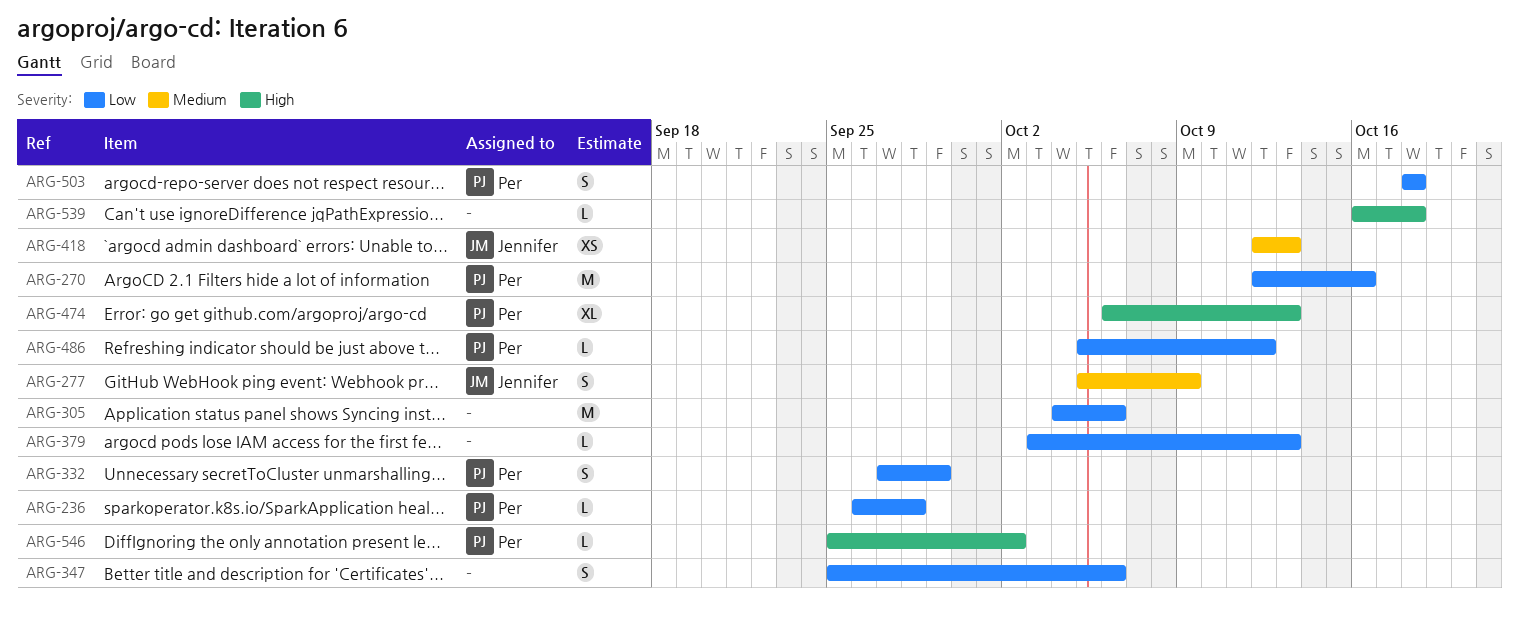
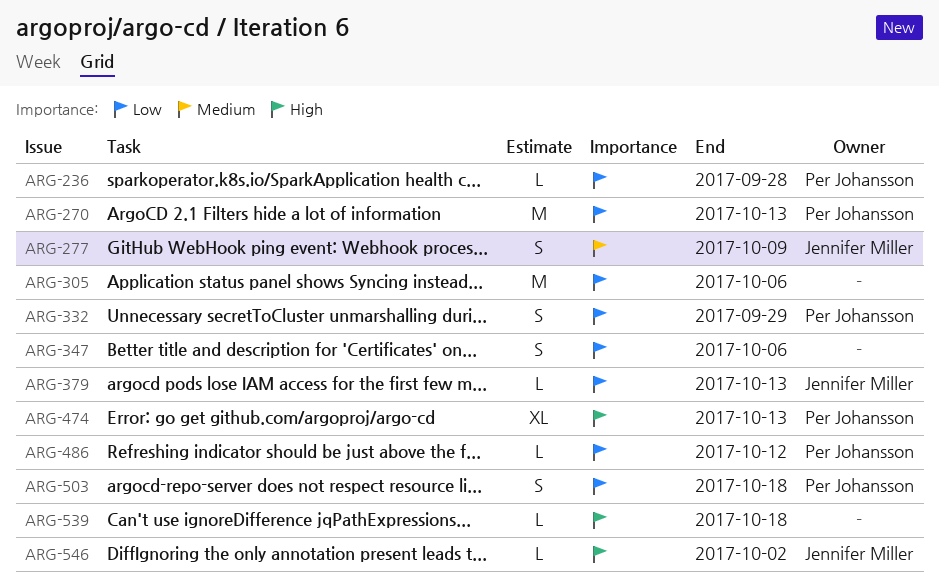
ARG-270, due: Oct 16 -> Oct 13
ARG-379, owner: none -> Jennifer Miller
ARG-418: present -> none
ARG-546, owner: Per Johansson -> Jennifer Miller

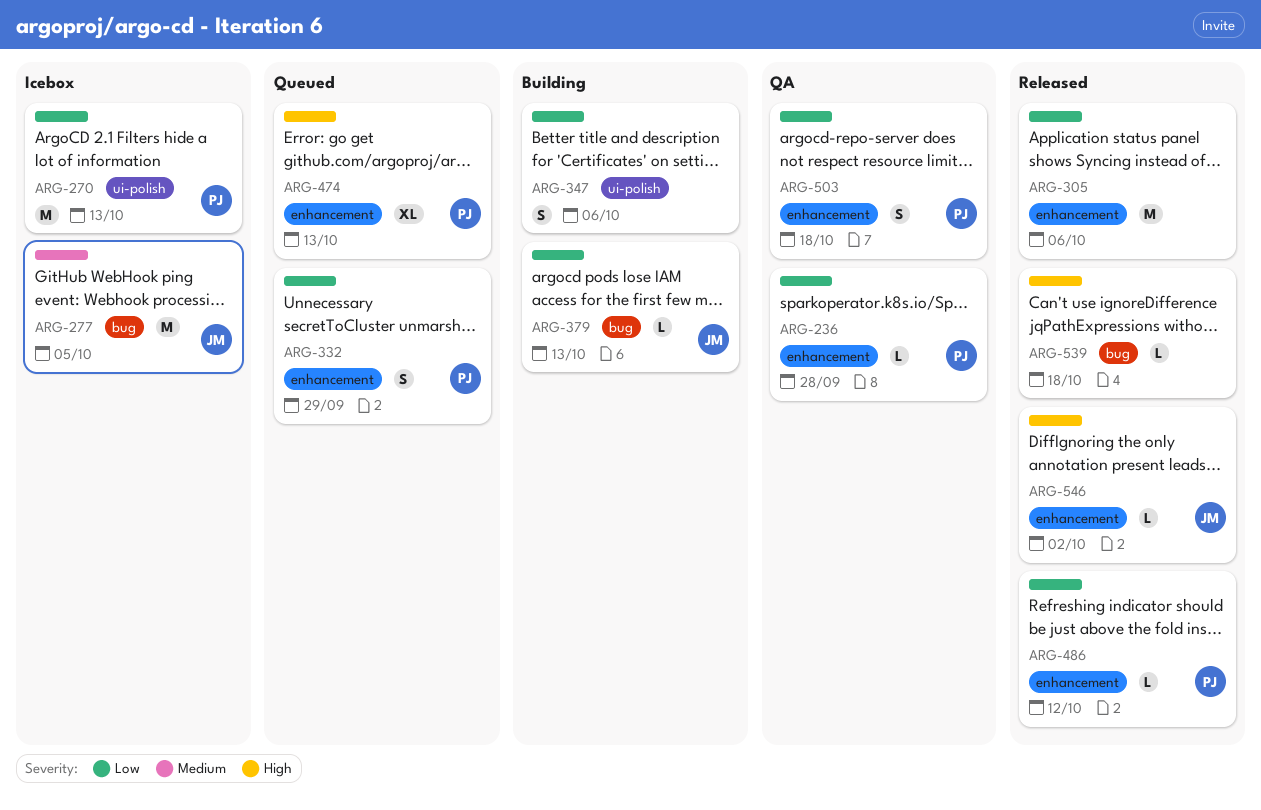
ARG-277, estimate: S -> M
ARG-277, due: Oct 9 -> Oct 5

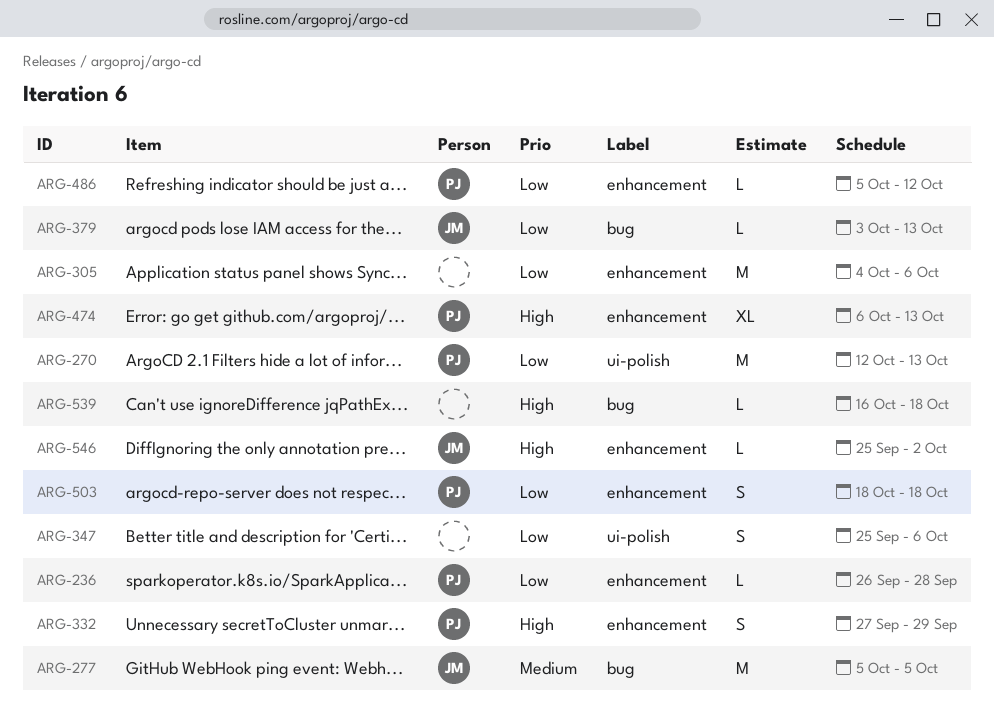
ARG-332, priority: Low -> High

